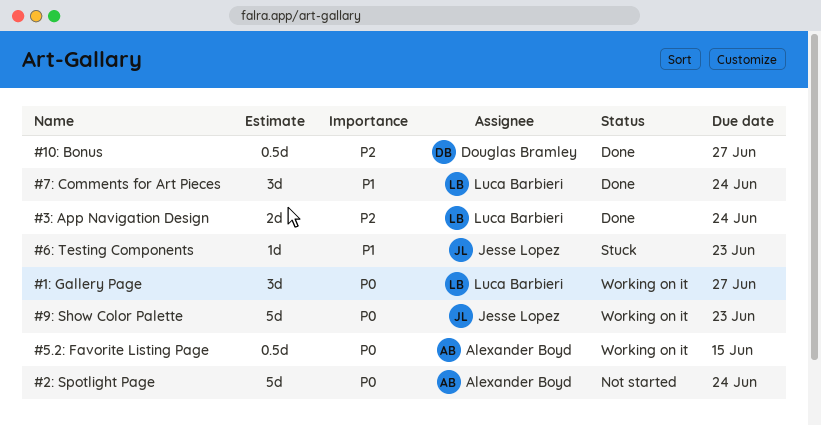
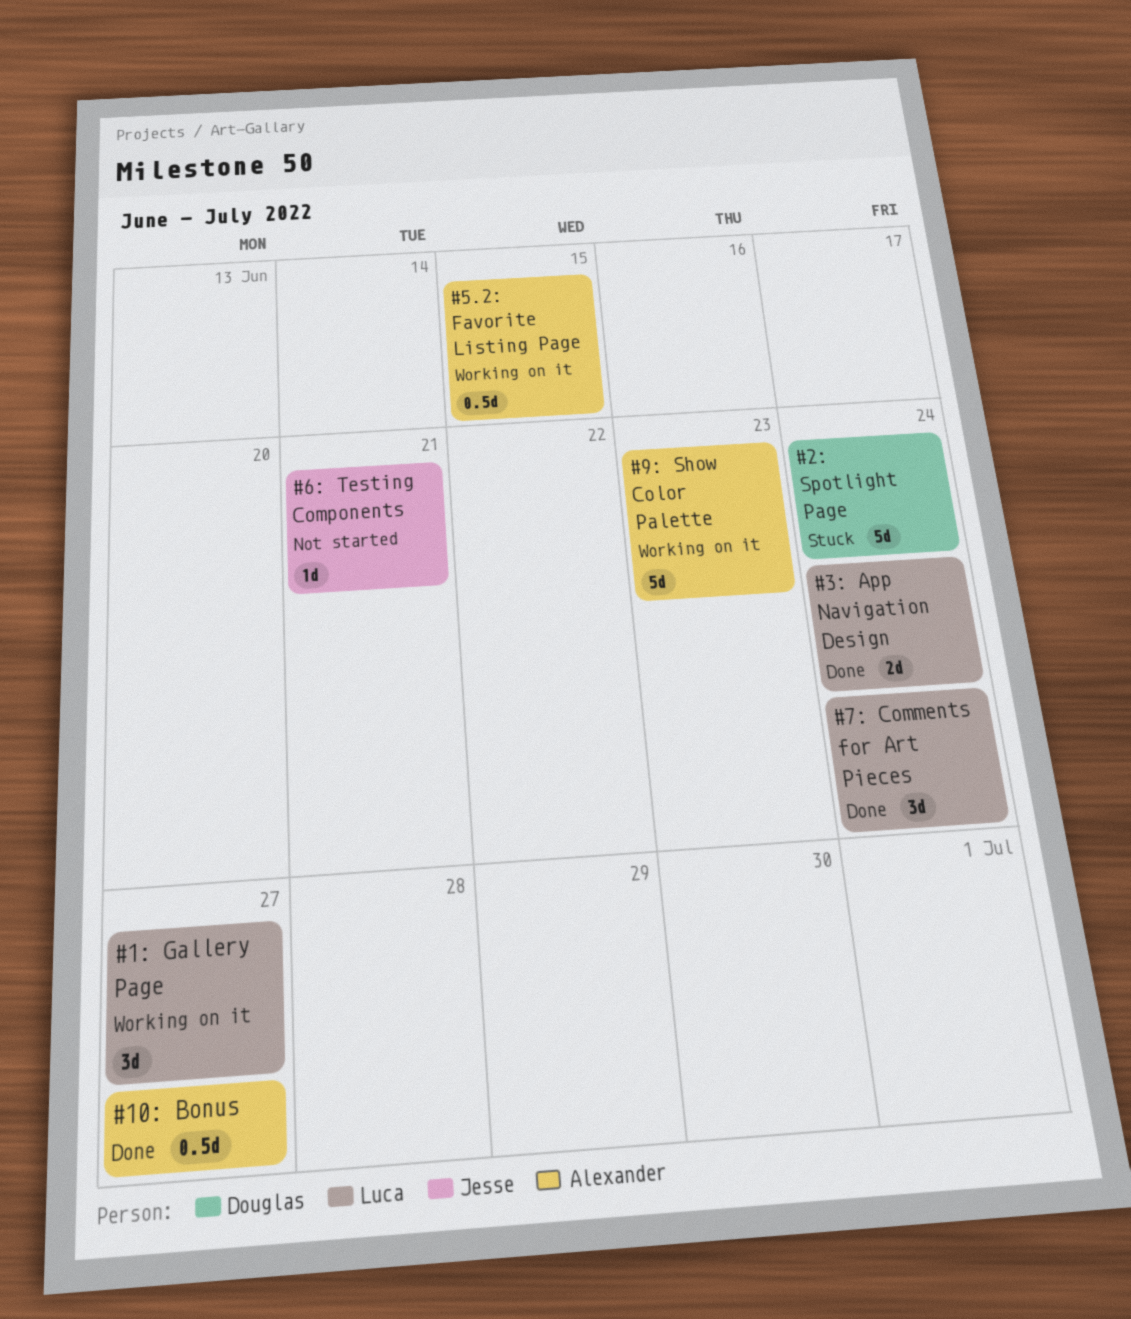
#10: Bonus, owner: Douglas Bramley -> Alexander Boyd
#2: Spotlight Page, status: Not started -> Stuck
#2: Spotlight Page, owner: Alexander Boyd -> Douglas Bramley
#6: Testing Components, status: Stuck -> Not started
#6: Testing Components, due: Jun 23 -> Jun 21
#9: Show Color Palette, owner: Jesse Lopez -> Alexander Boyd

